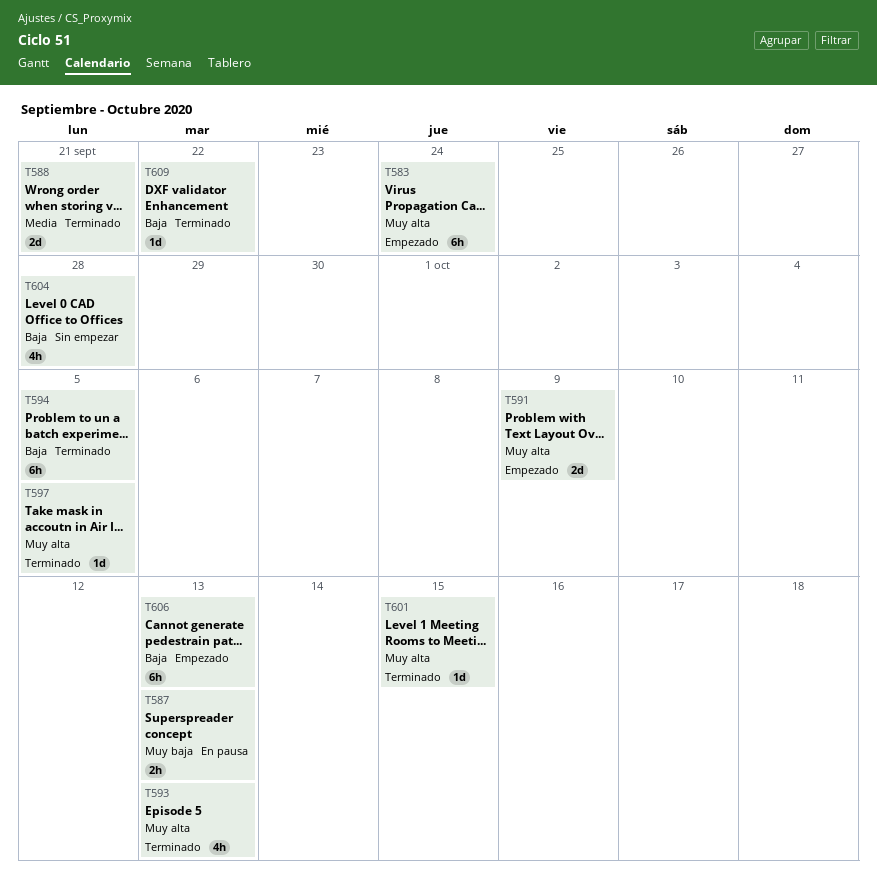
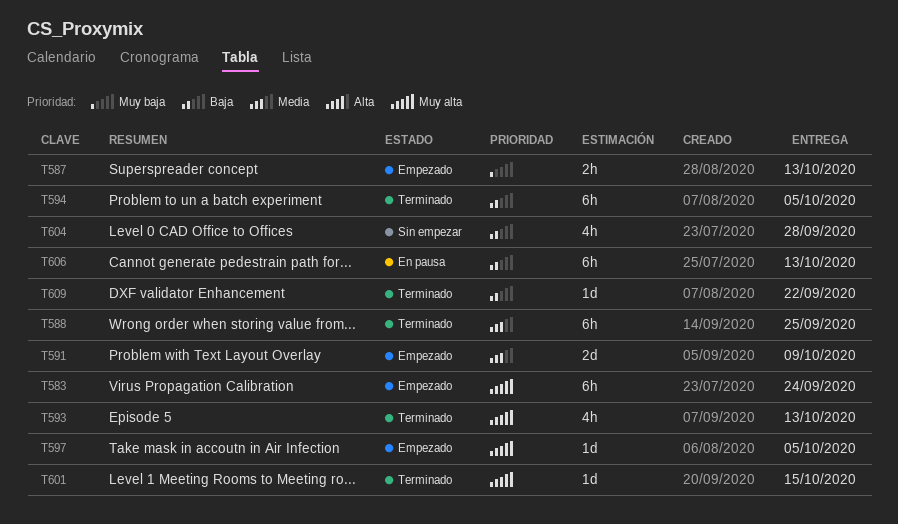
T587, status: En pausa -> Empezado
T588, estimate: 2d -> 6h
T588, due: Sep 21 -> Sep 25
T591, priority: Muy alta -> Media
T597, status: Terminado -> Empezado
T606, status: Empezado -> En pausa

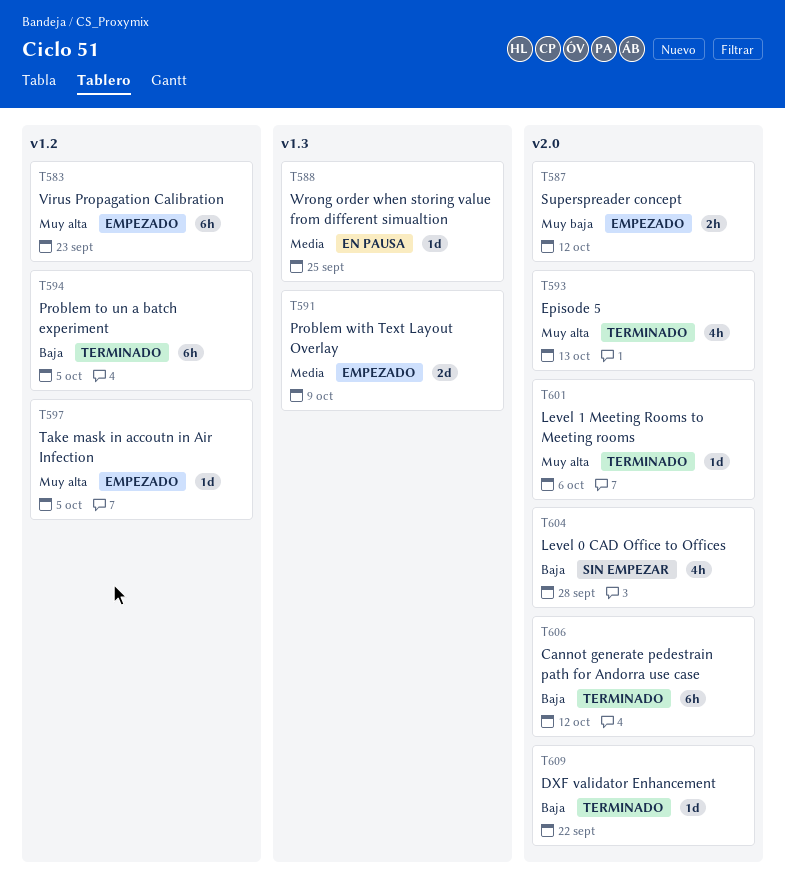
T583, due: Sep 24 -> Sep 23
T587, due: Oct 13 -> Oct 12
T588, status: Terminado -> En pausa
T588, estimate: 6h -> 1d
T601, due: Oct 15 -> Oct 6
T606, status: En pausa -> Terminado
T606, due: Oct 13 -> Oct 12

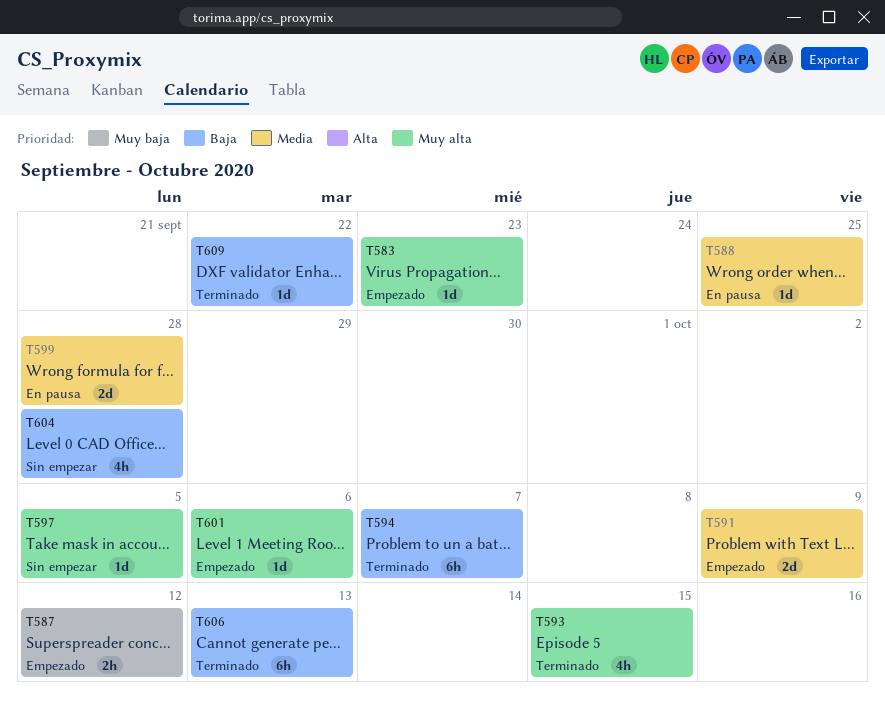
T583, estimate: 6h -> 1d
T593, due: Oct 13 -> Oct 15
T594, due: Oct 5 -> Oct 7
T597, status: Empezado -> Sin empezar
T599: none -> present
T601, status: Terminado -> Empezado
T606, due: Oct 12 -> Oct 13

